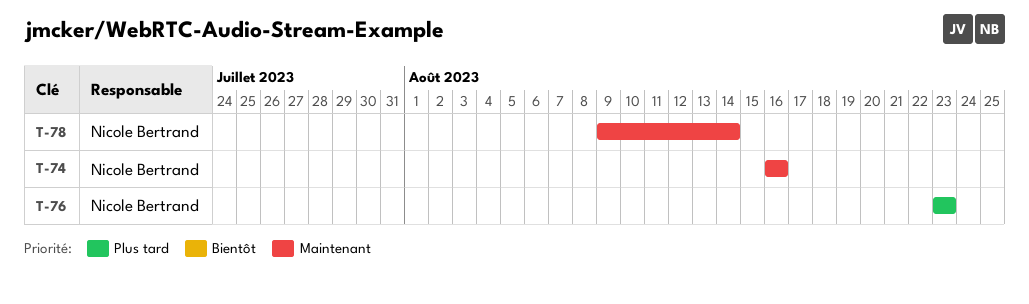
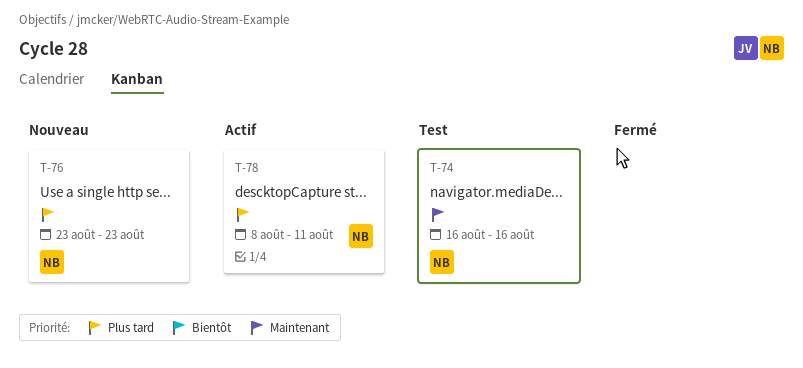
T-78, priority: Maintenant -> Plus tard
T-78, start: Aug 9 -> Aug 8
T-78, due: Aug 14 -> Aug 11

